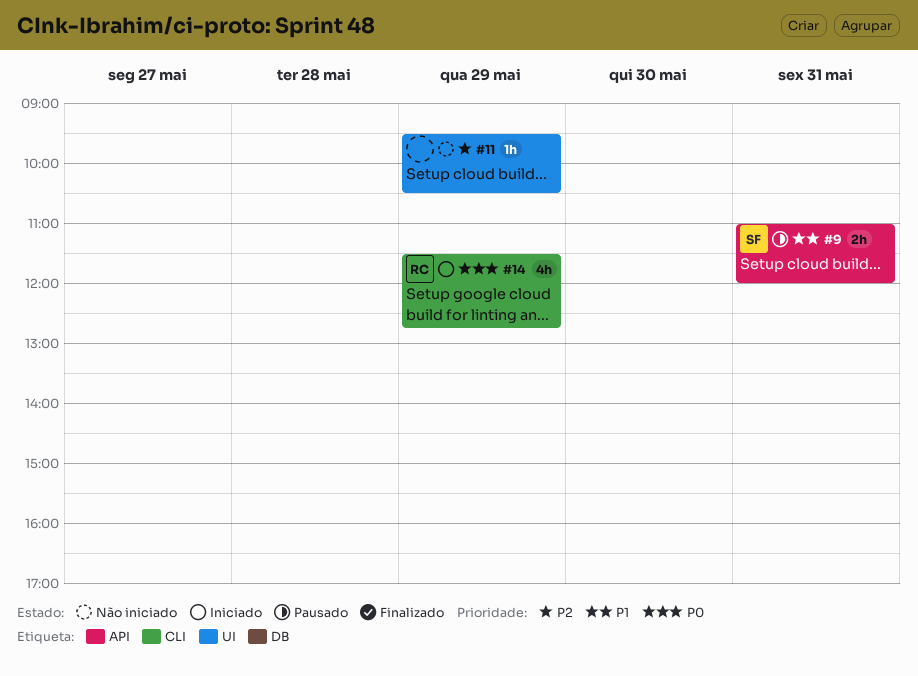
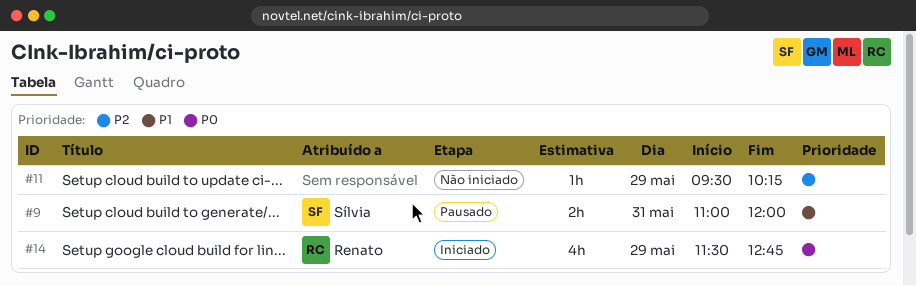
#11, ends: 10:30 -> 10:15

